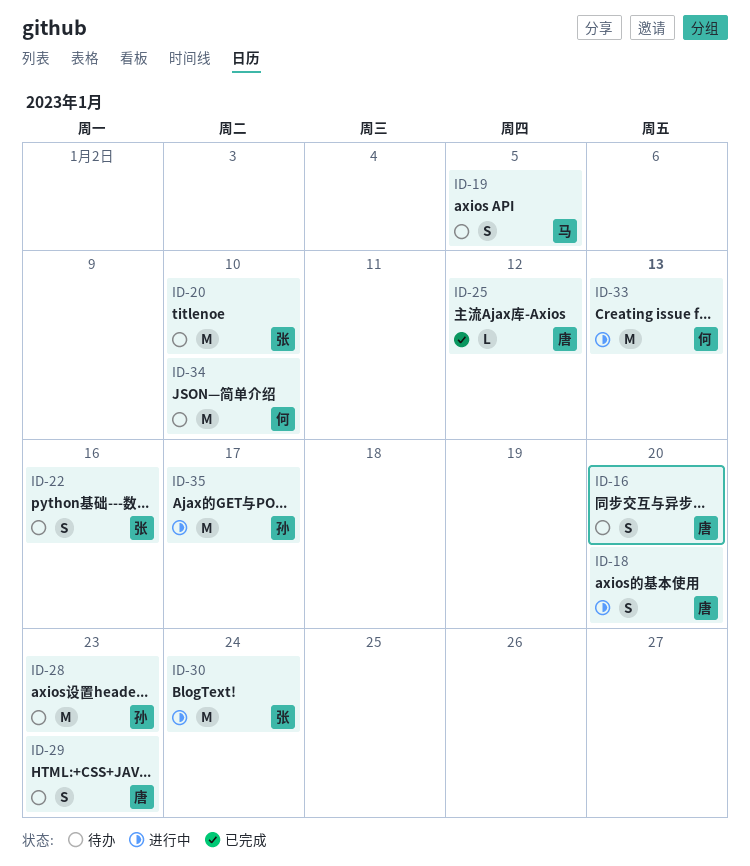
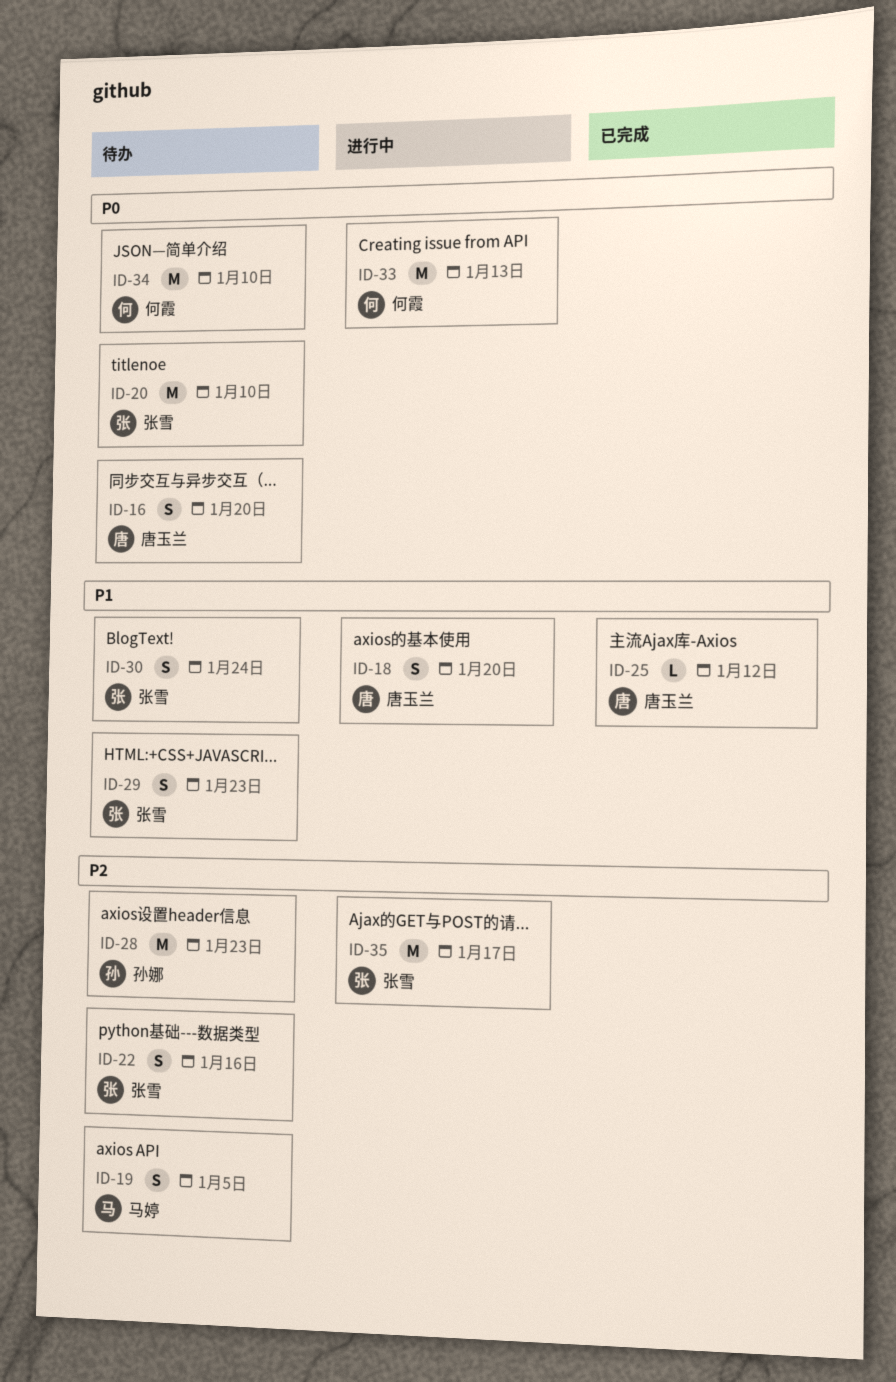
ID-29, owner: 唐玉兰 -> 张雪
ID-30, status: 进行中 -> 待办
ID-30, estimate: M -> S
ID-35, owner: 孙娜 -> 张雪

